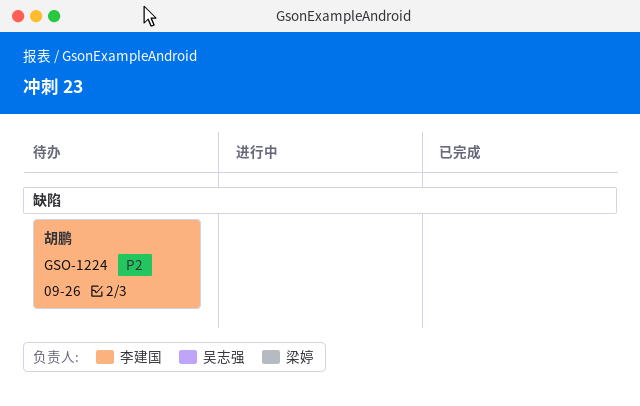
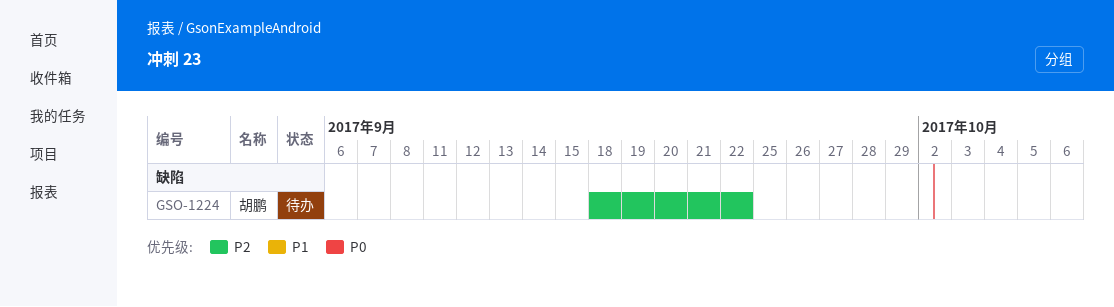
GSO-1224, due: Sep 26 -> Sep 22

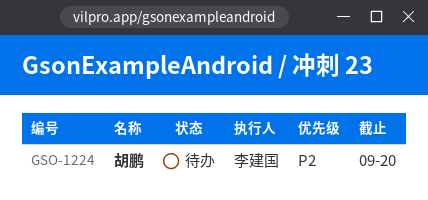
GSO-1224, due: Sep 22 -> Sep 20

